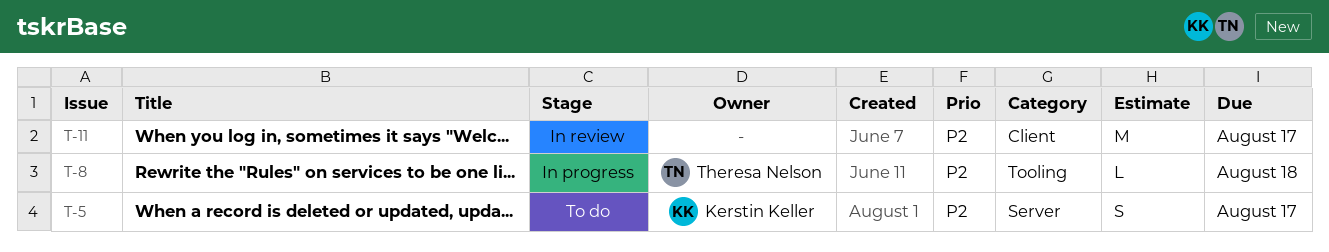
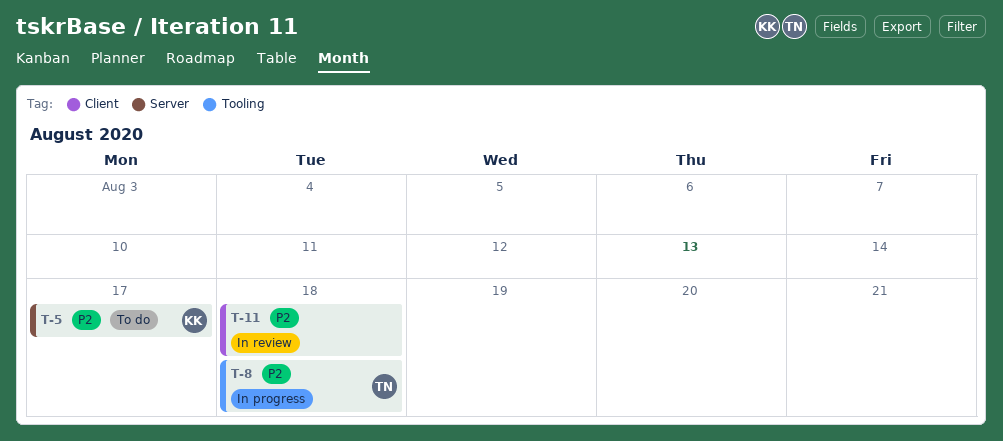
T-11, due: Aug 17 -> Aug 18

